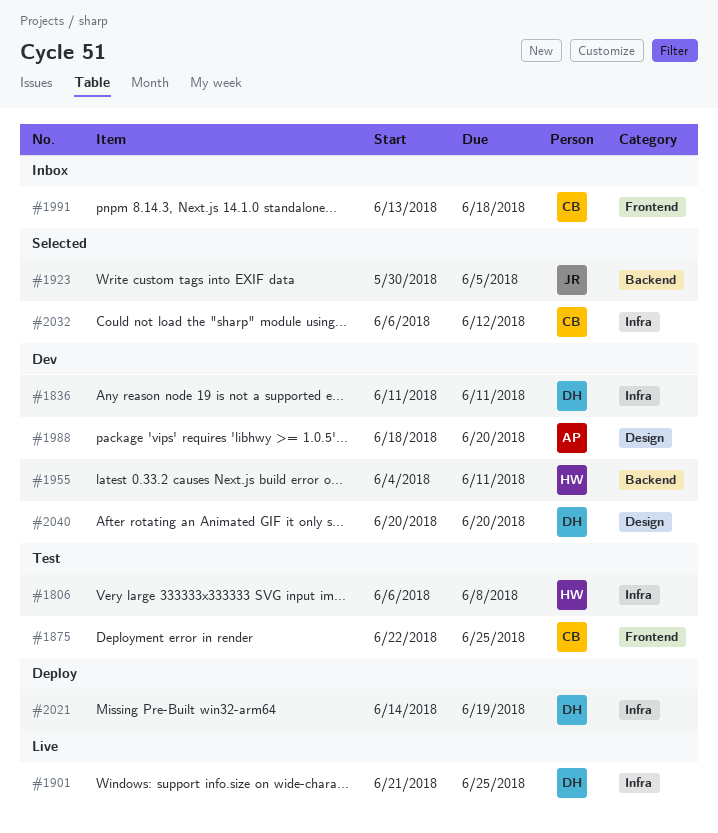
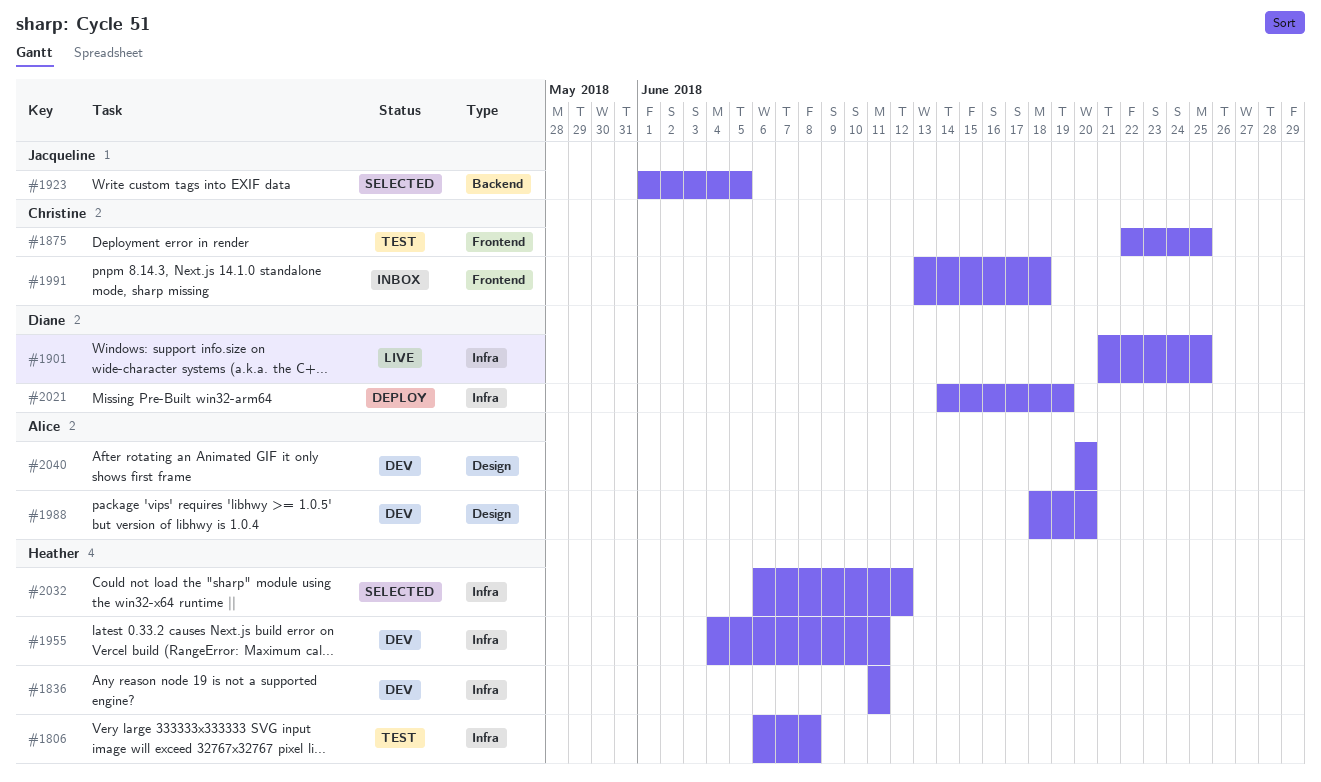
#1836, owner: Diane -> Heather
#1923, start: May 30 -> Jun 1
#1955, label: Backend -> Infra
#2032, owner: Christine -> Heather
#2040, owner: Diane -> Alice

